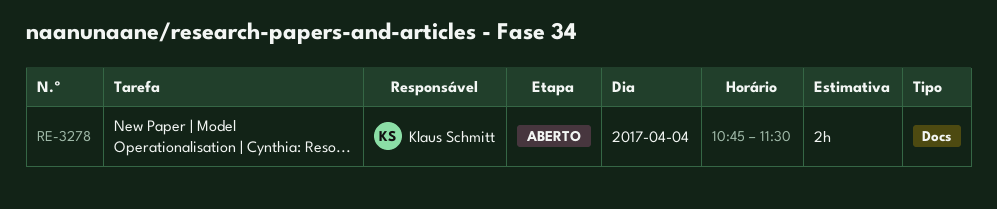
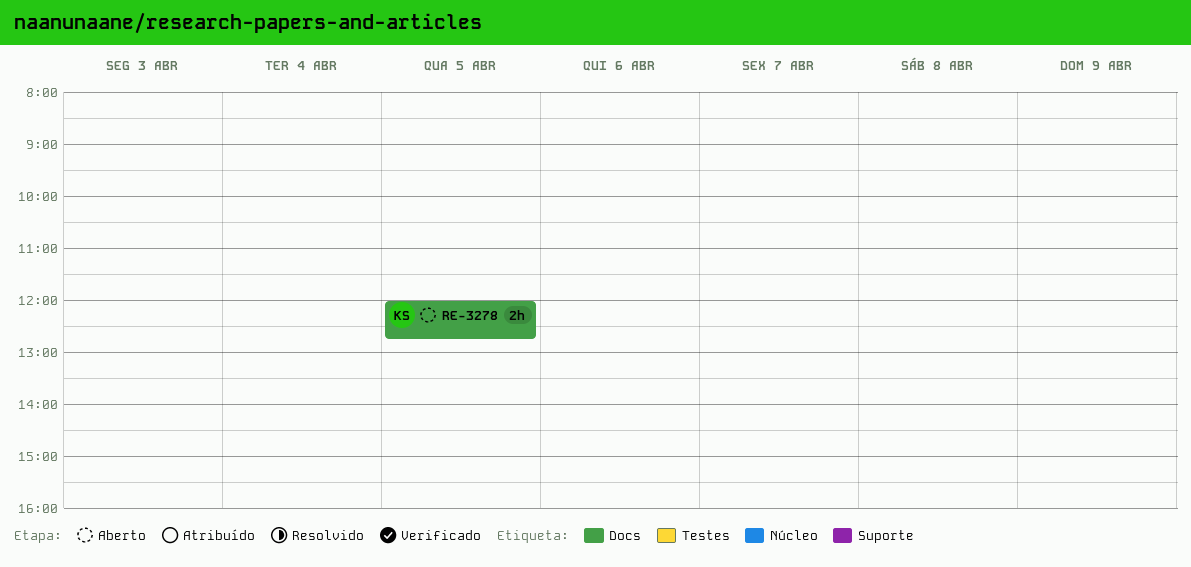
RE-3278, day: Apr 4 -> Apr 5
RE-3278, begins: 10:45 -> 12:00
RE-3278, ends: 11:30 -> 12:45

